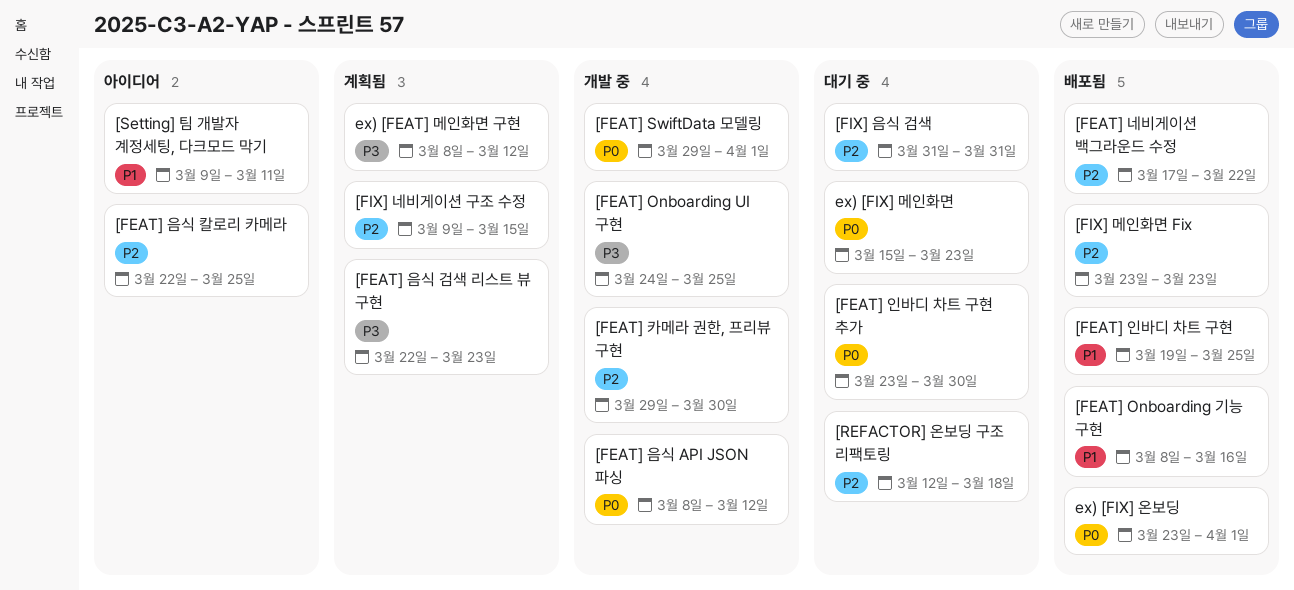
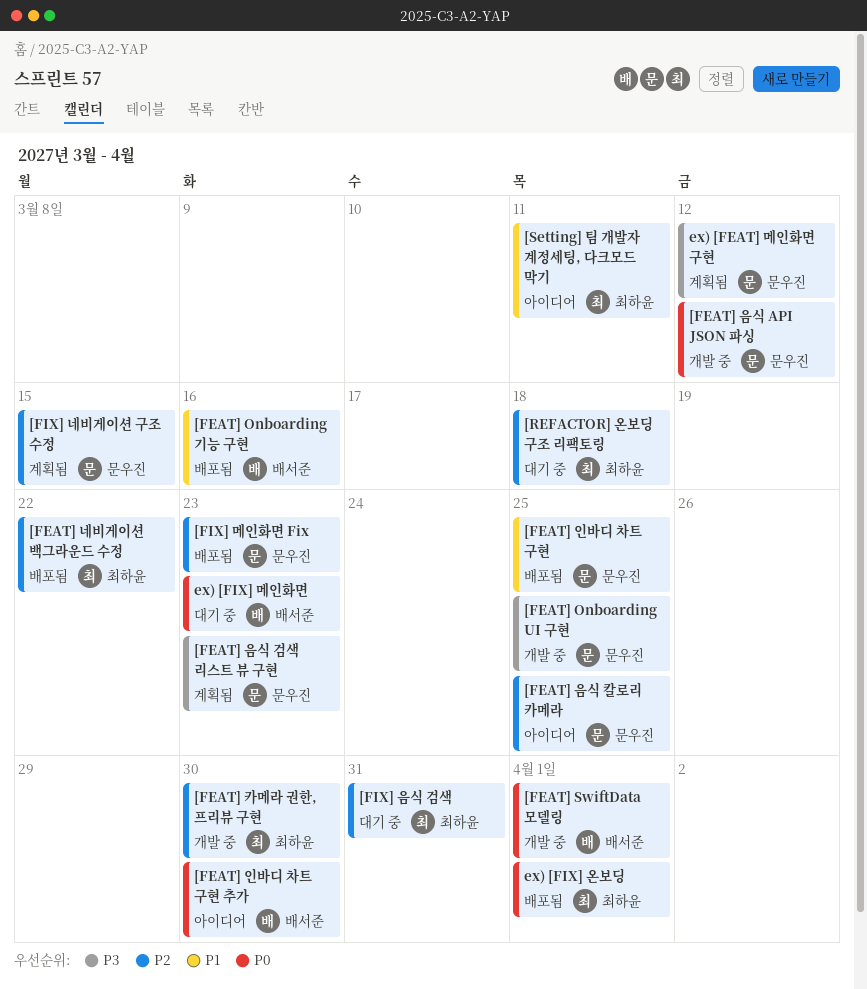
[FEAT] 인바디 차트 구현 추가, status: 대기 중 -> 아이디어

